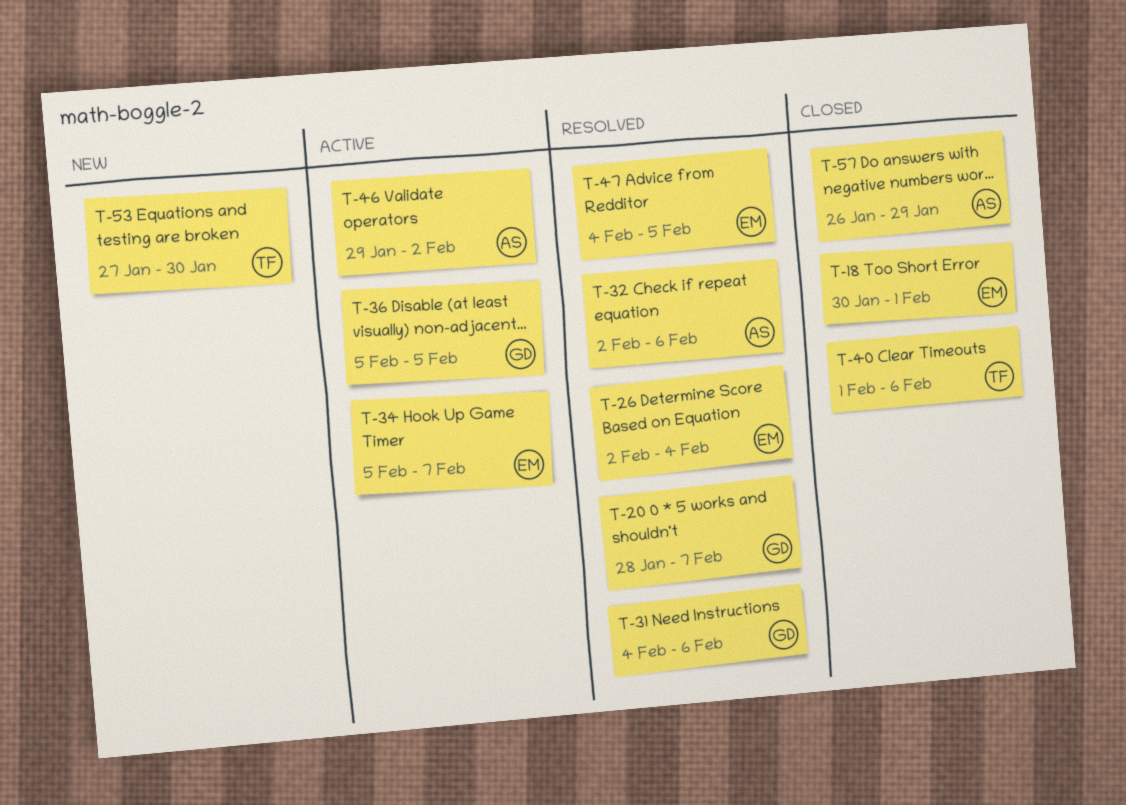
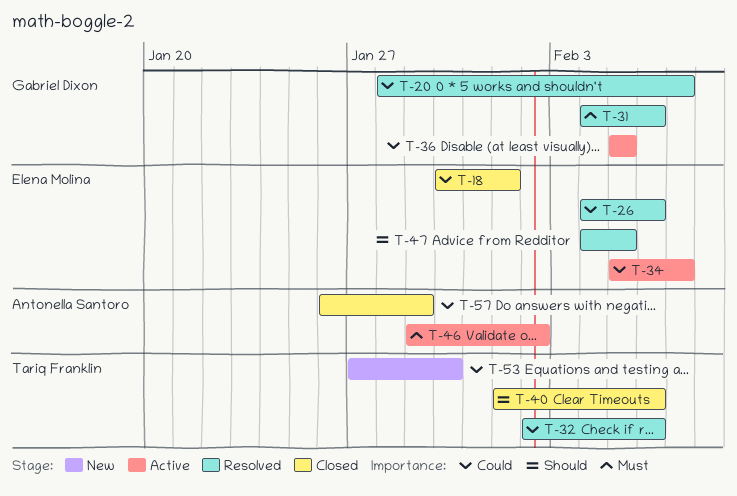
T-26, start: Feb 2 -> Feb 4
T-26, due: Feb 4 -> Feb 6
T-32, owner: Antonella Santoro -> Tariq Franklin

